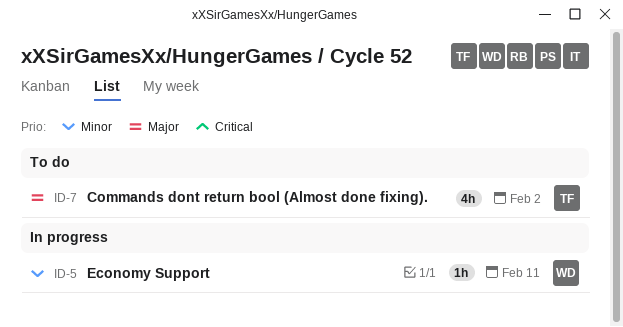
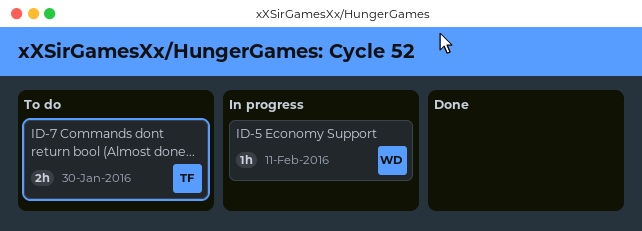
ID-7, estimate: 4h -> 2h
ID-7, due: Feb 2 -> Jan 30

